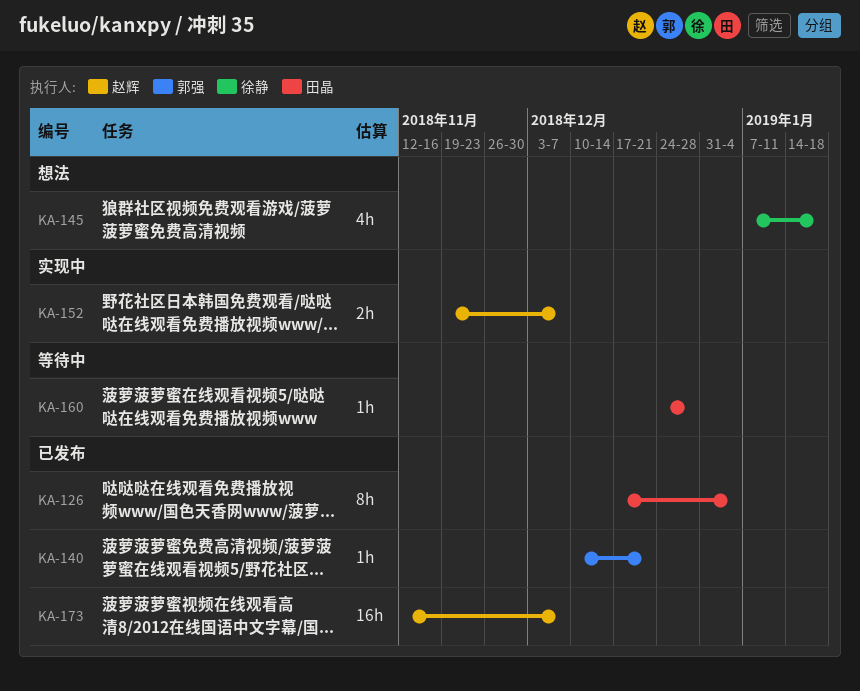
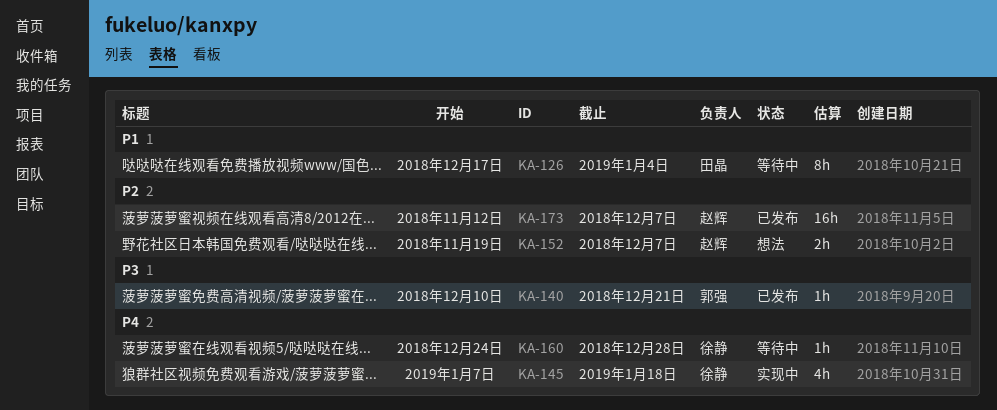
KA-126, status: 已发布 -> 等待中
KA-145, status: 想法 -> 实现中
KA-152, status: 实现中 -> 想法
KA-160, owner: 田晶 -> 徐静

